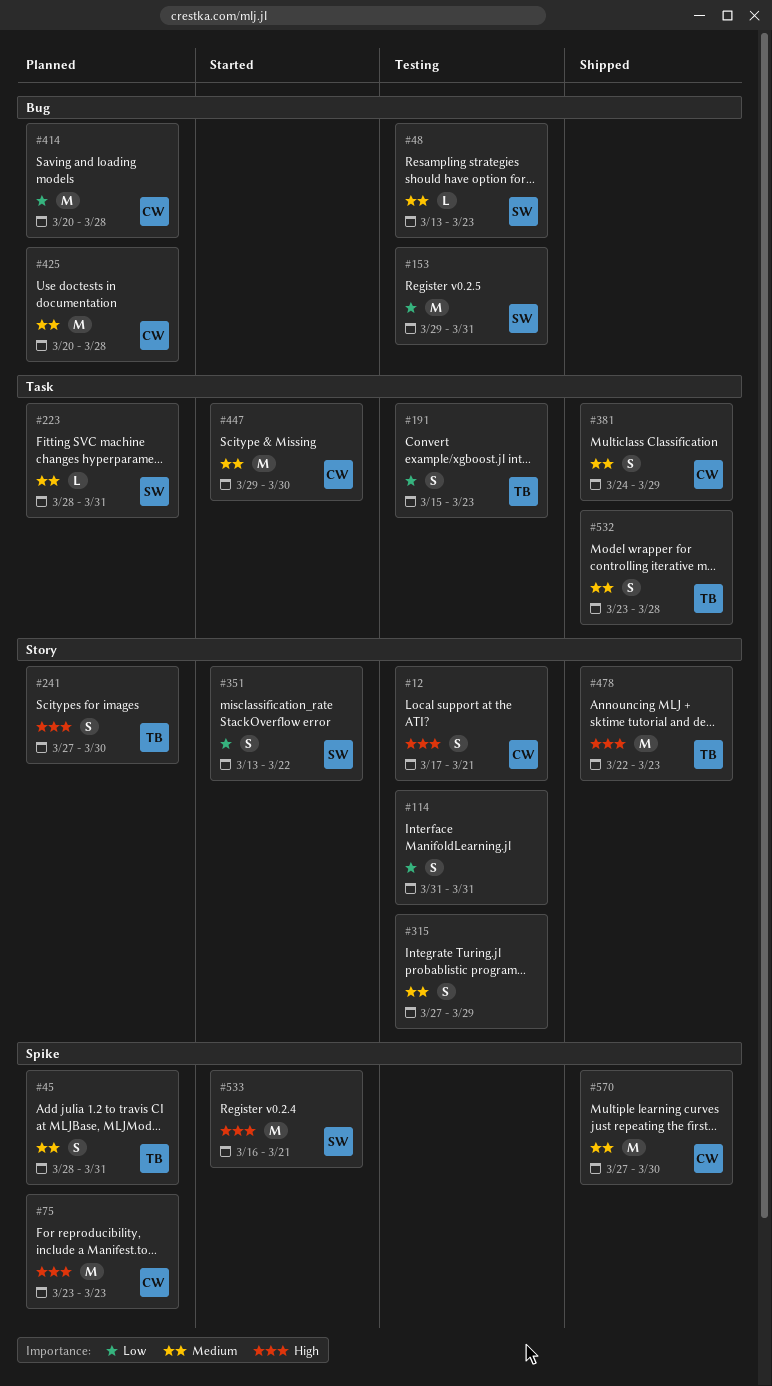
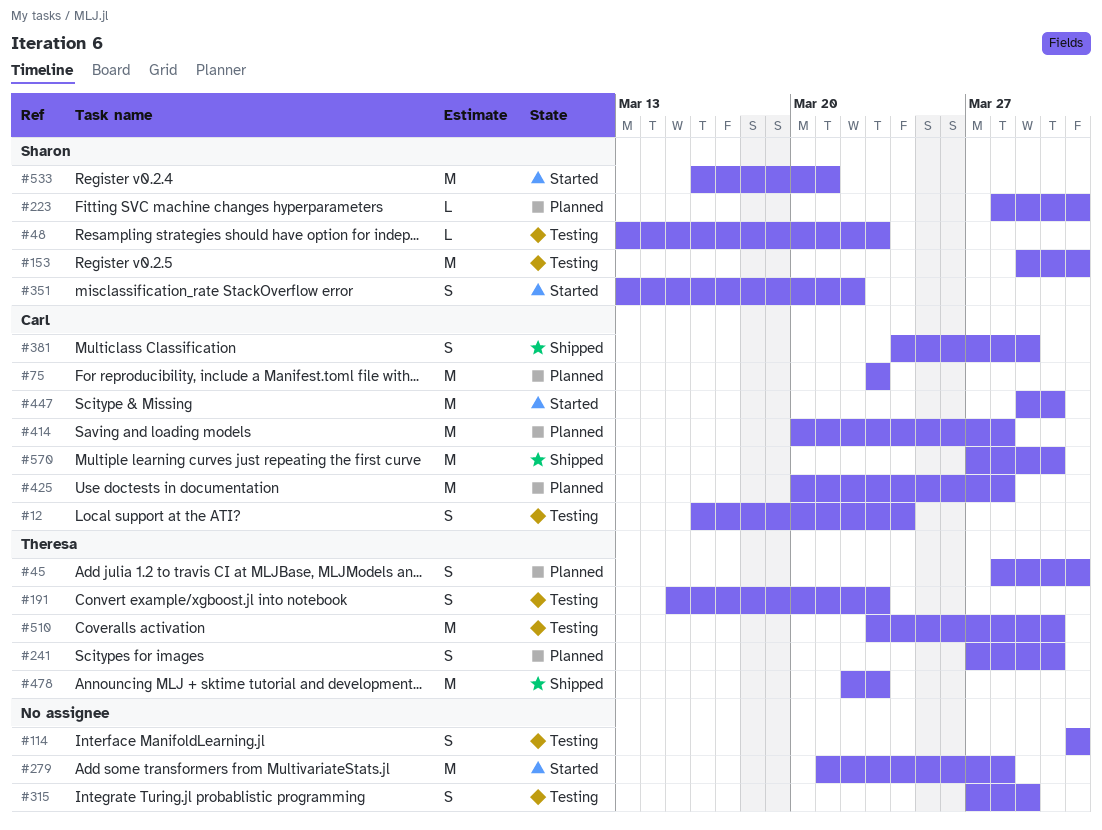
#12, start: Mar 17 -> Mar 16
#12, due: Mar 21 -> Mar 24
#279: none -> present
#510: none -> present
#532: present -> none

